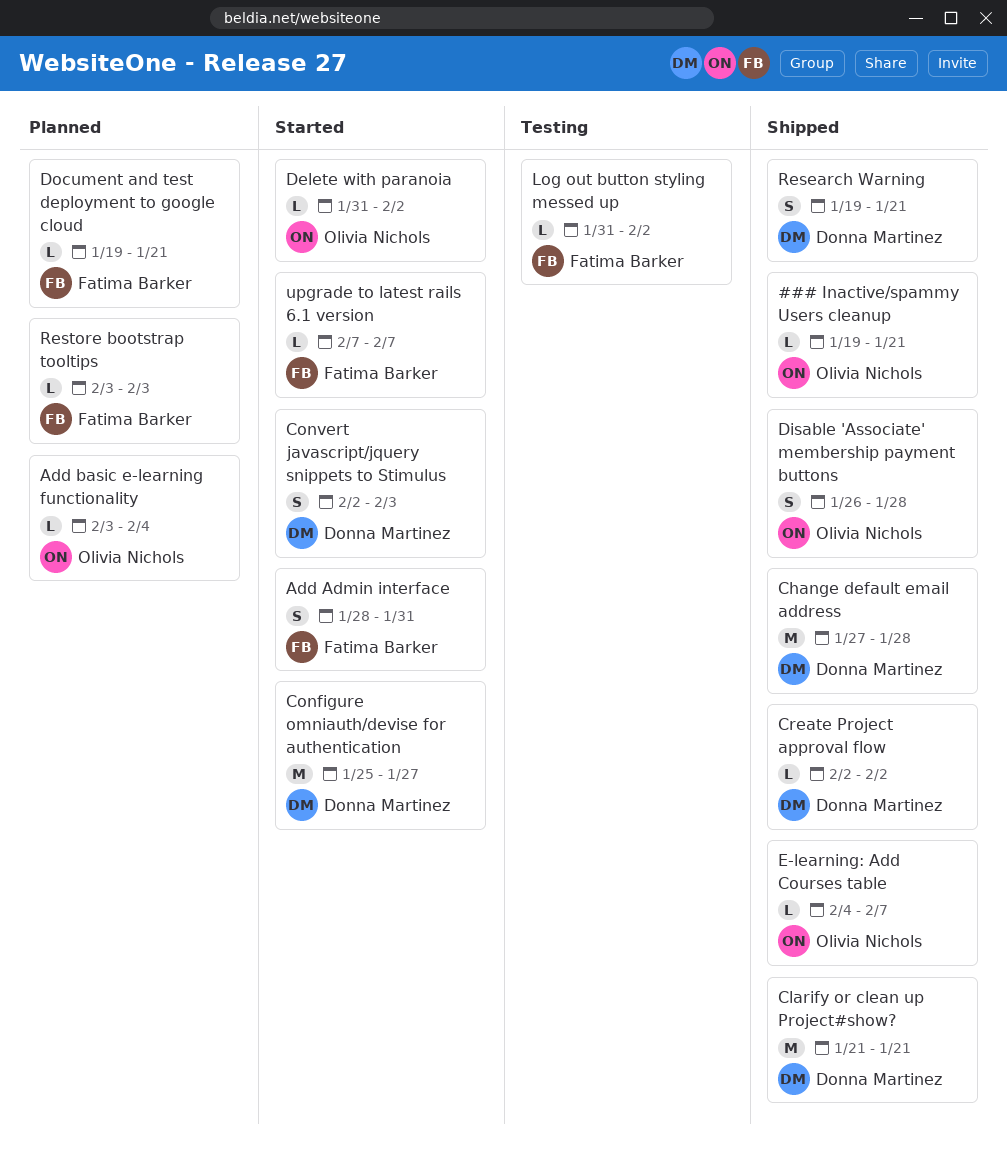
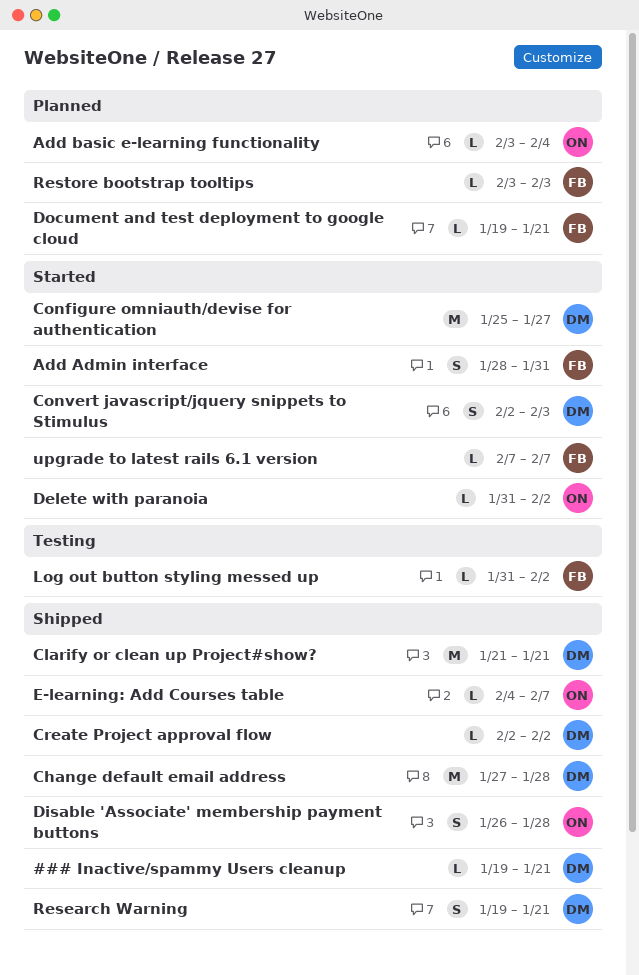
### Inactive/spammy Users cleanup, owner: Olivia Nichols -> Donna Martinez

